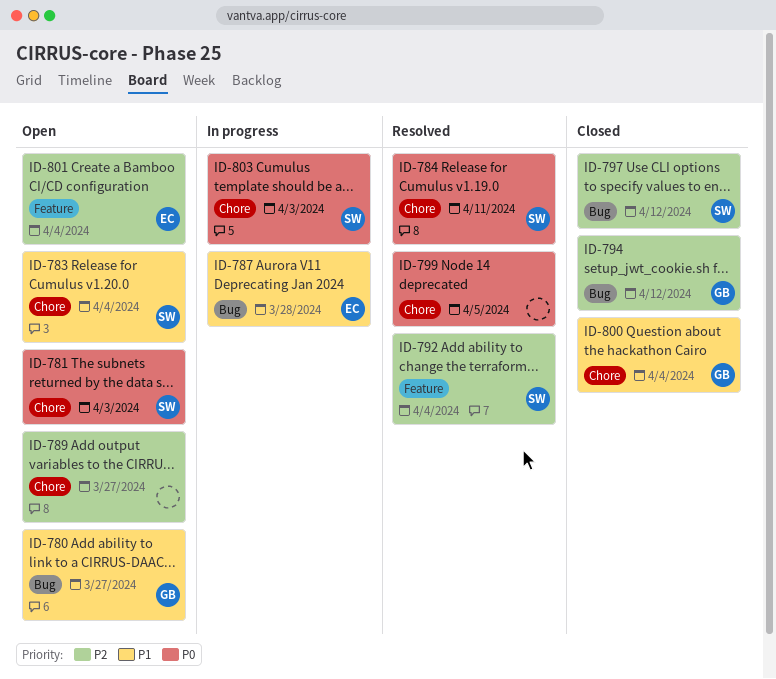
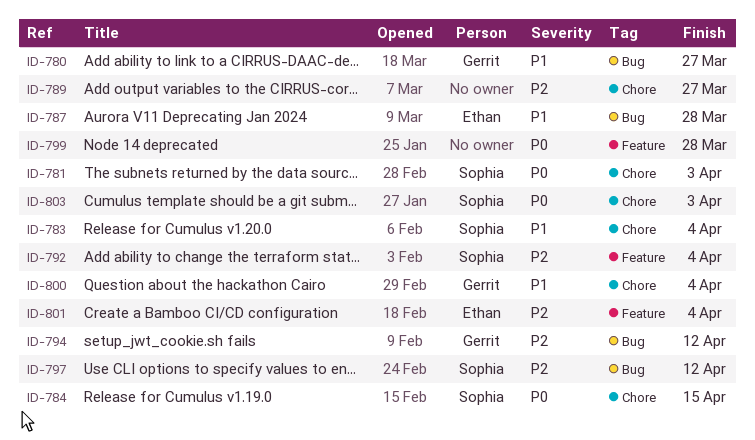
ID-784, due: Apr 11 -> Apr 15
ID-799, label: Chore -> Feature
ID-799, due: Apr 5 -> Mar 28

